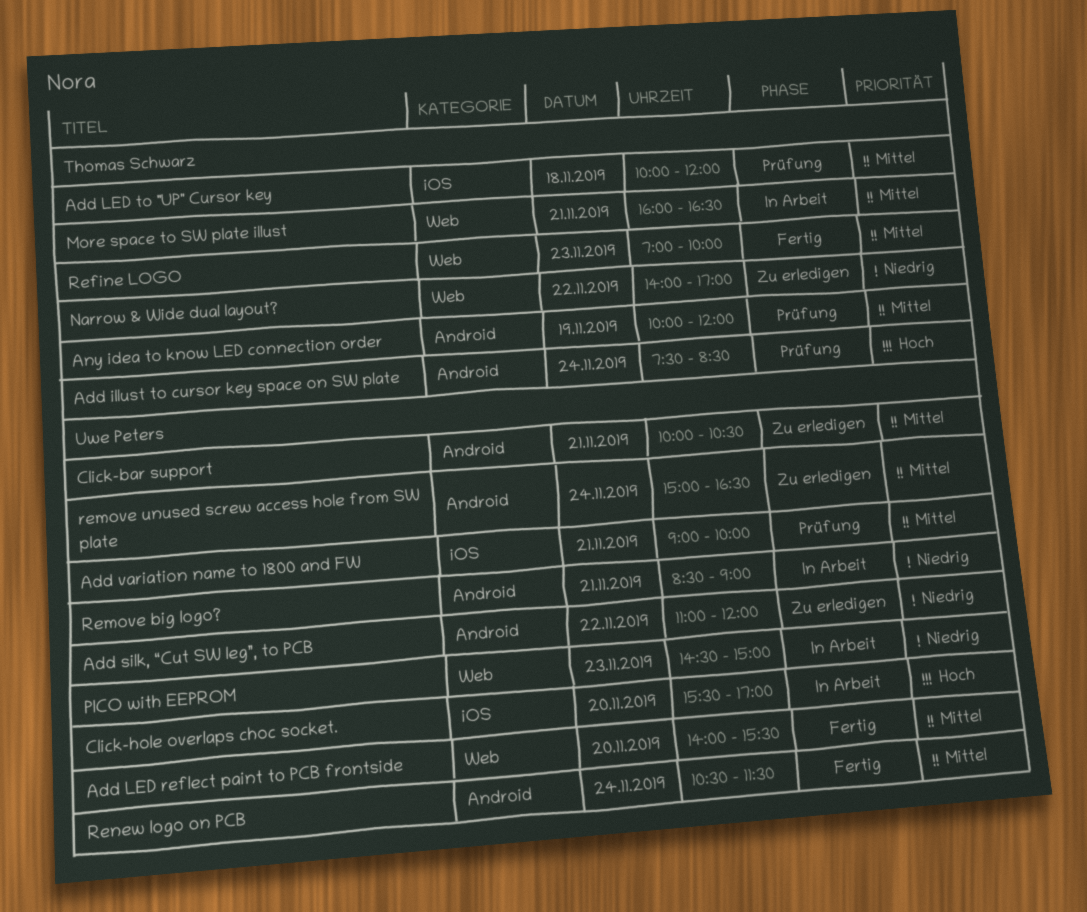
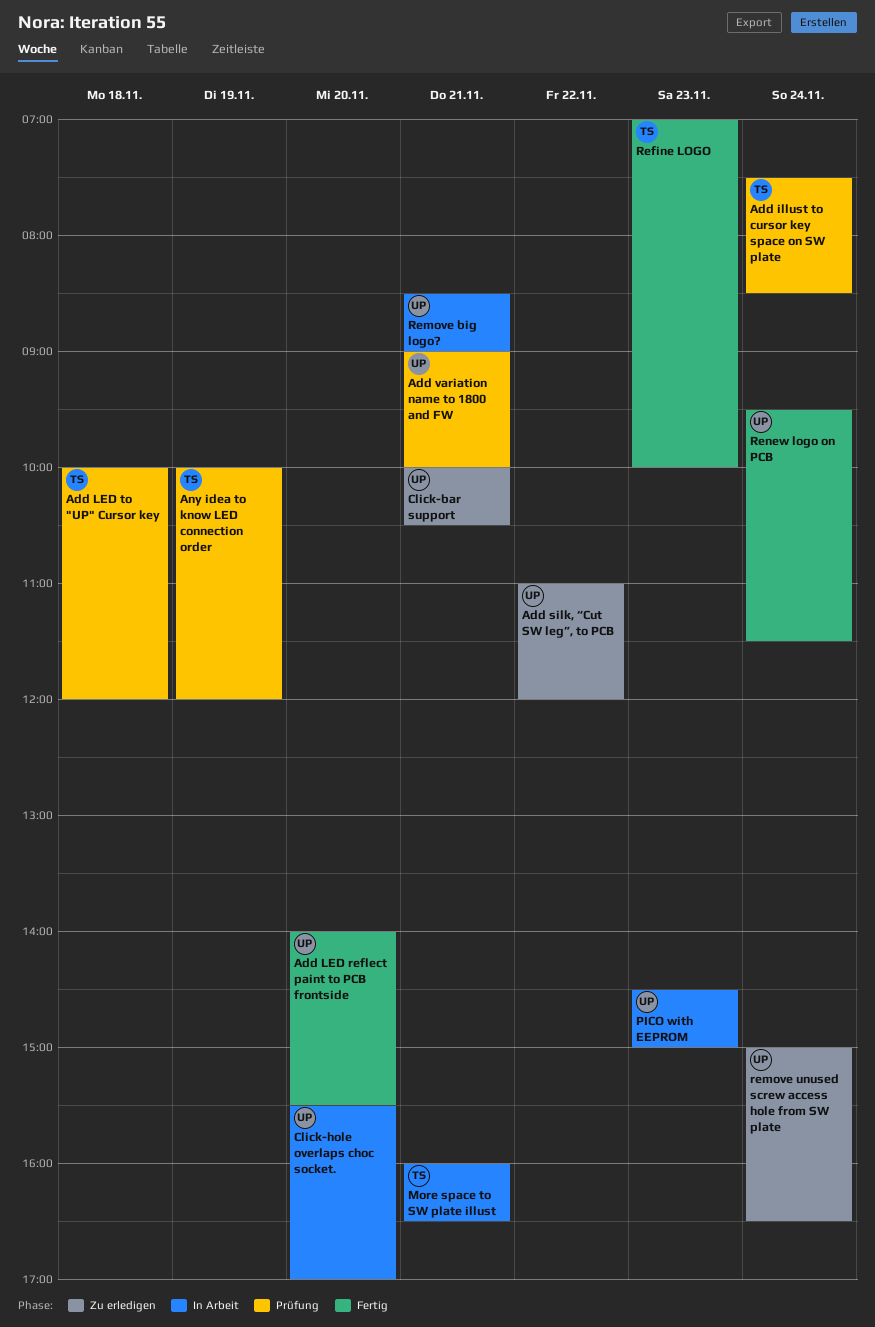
Narrow & Wide dual layout?: present -> none
Renew logo on PCB, begins: 10:30 -> 09:30

